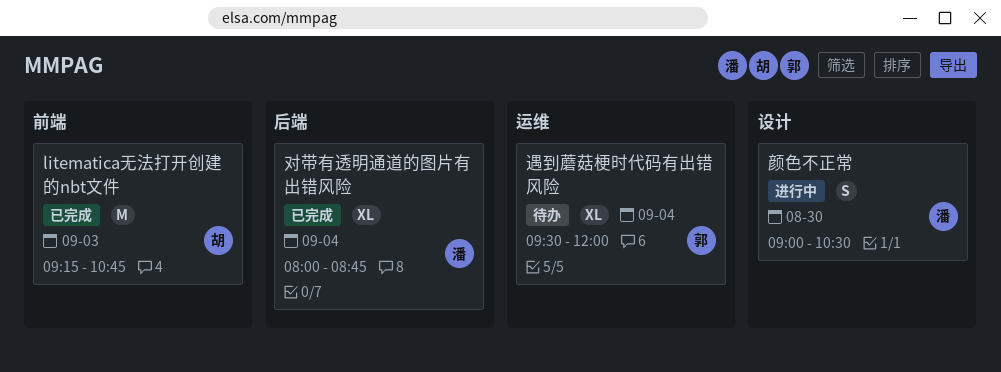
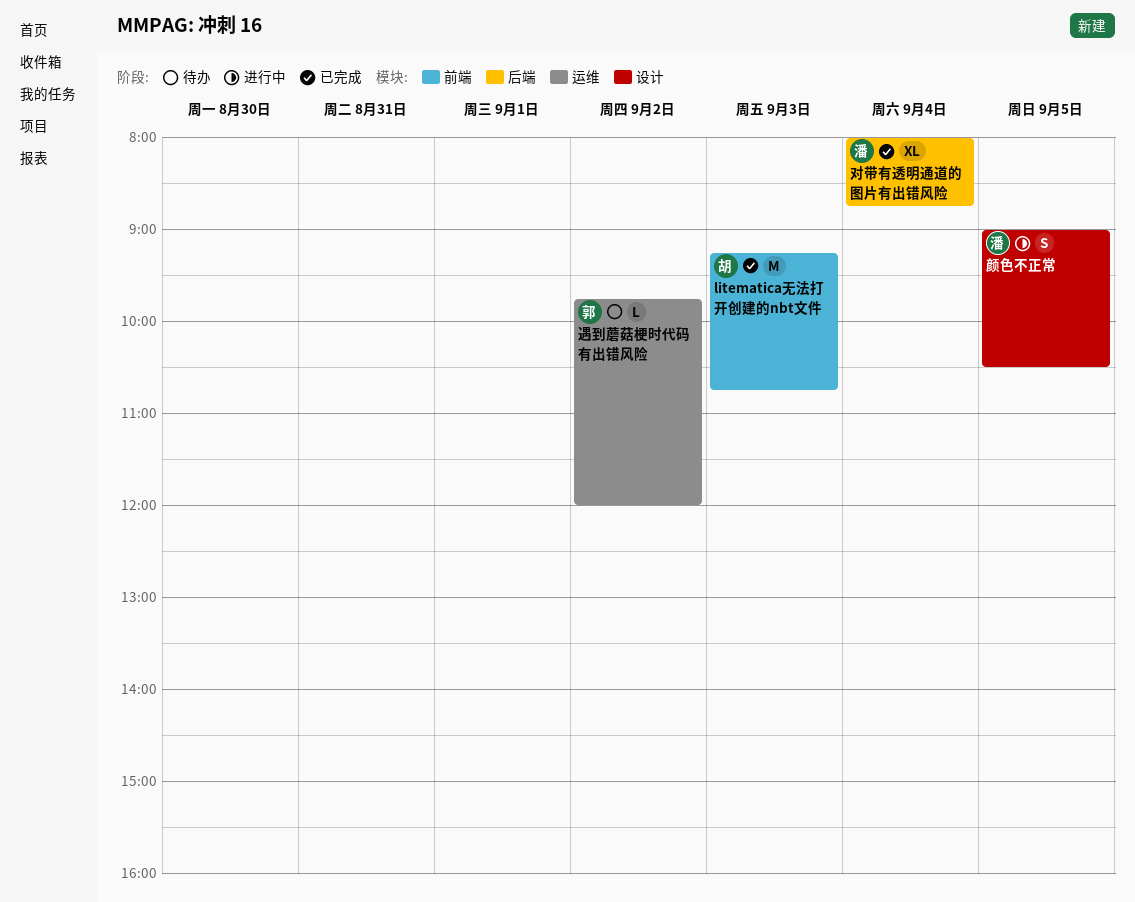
遇到蘑菇梗时代码有出错风险, estimate: XL -> L
遇到蘑菇梗时代码有出错风险, day: Sep 4 -> Sep 2
遇到蘑菇梗时代码有出错风险, begins: 09:30 -> 09:45
颜色不正常, day: Aug 30 -> Sep 5

